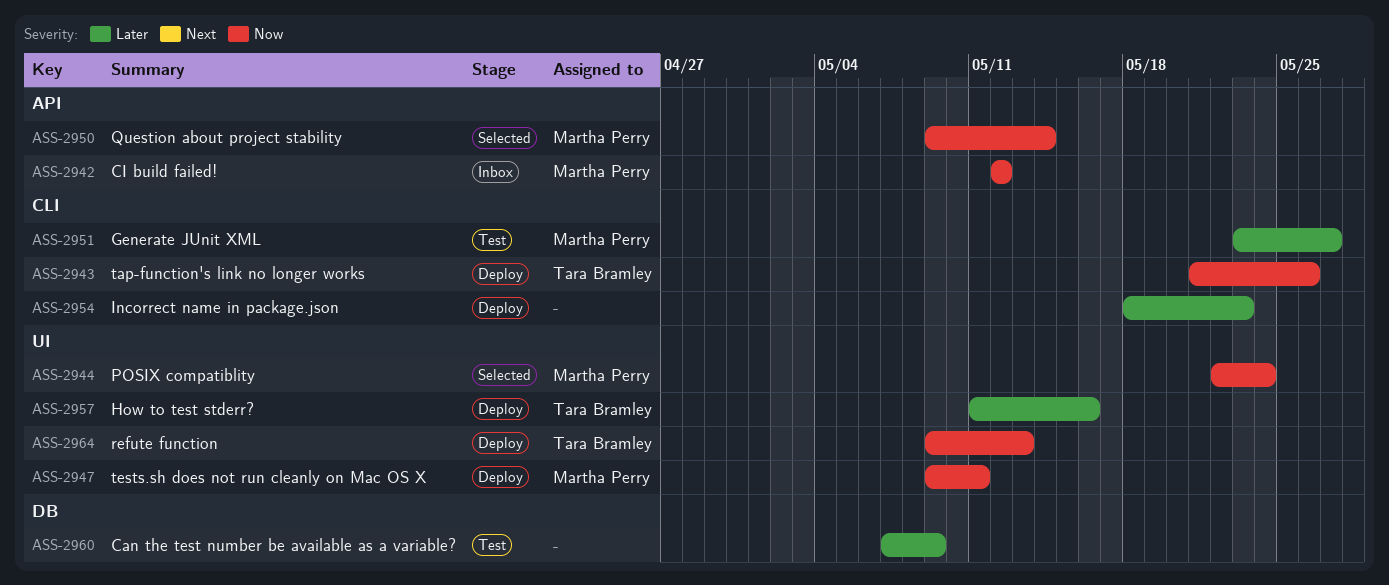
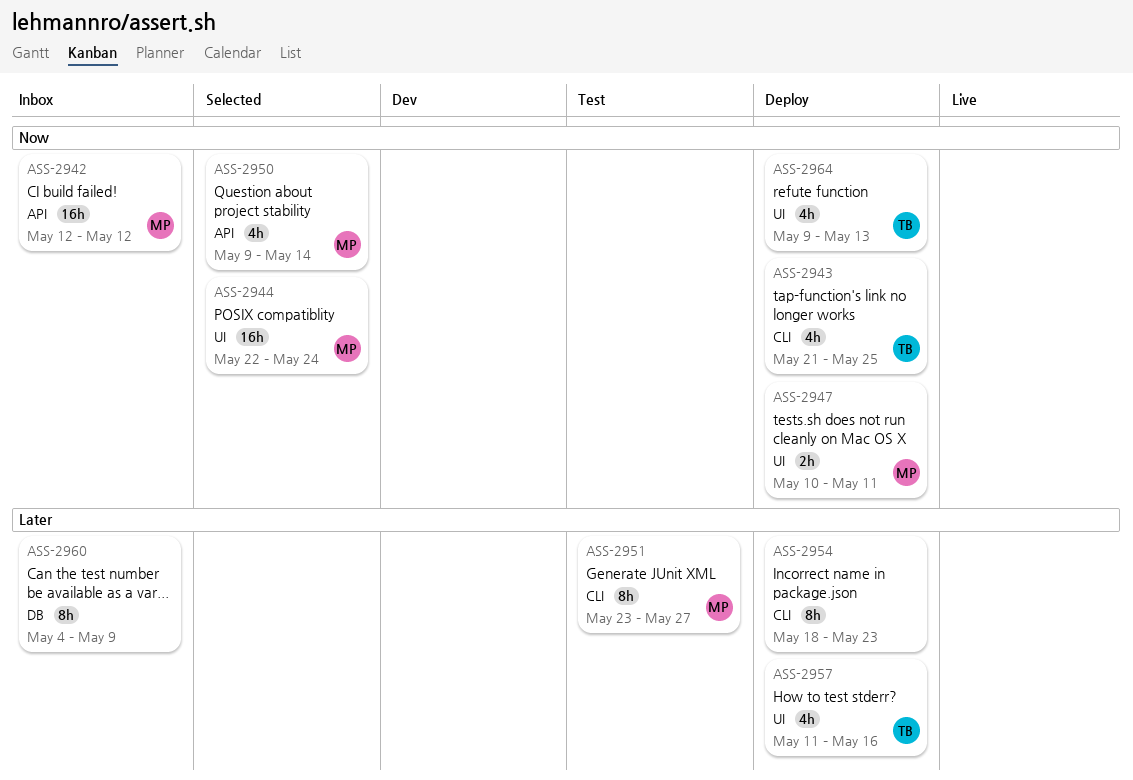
ASS-2943, due: May 26 -> May 25
ASS-2947, start: May 9 -> May 10
ASS-2960, status: Test -> Inbox
ASS-2960, start: May 7 -> May 4

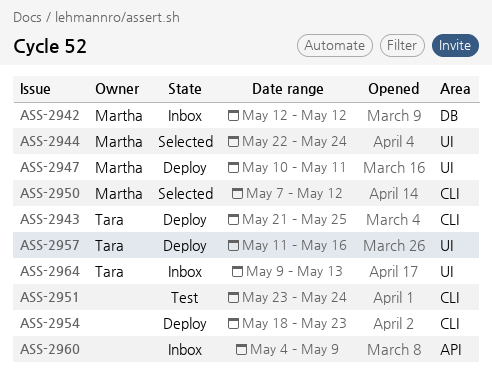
ASS-2942, label: API -> DB
ASS-2950, label: API -> CLI
ASS-2950, start: May 9 -> May 7
ASS-2950, due: May 14 -> May 12
ASS-2951, owner: Martha -> none
ASS-2951, due: May 27 -> May 24
ASS-2960, label: DB -> API
ASS-2964, status: Deploy -> Inbox

